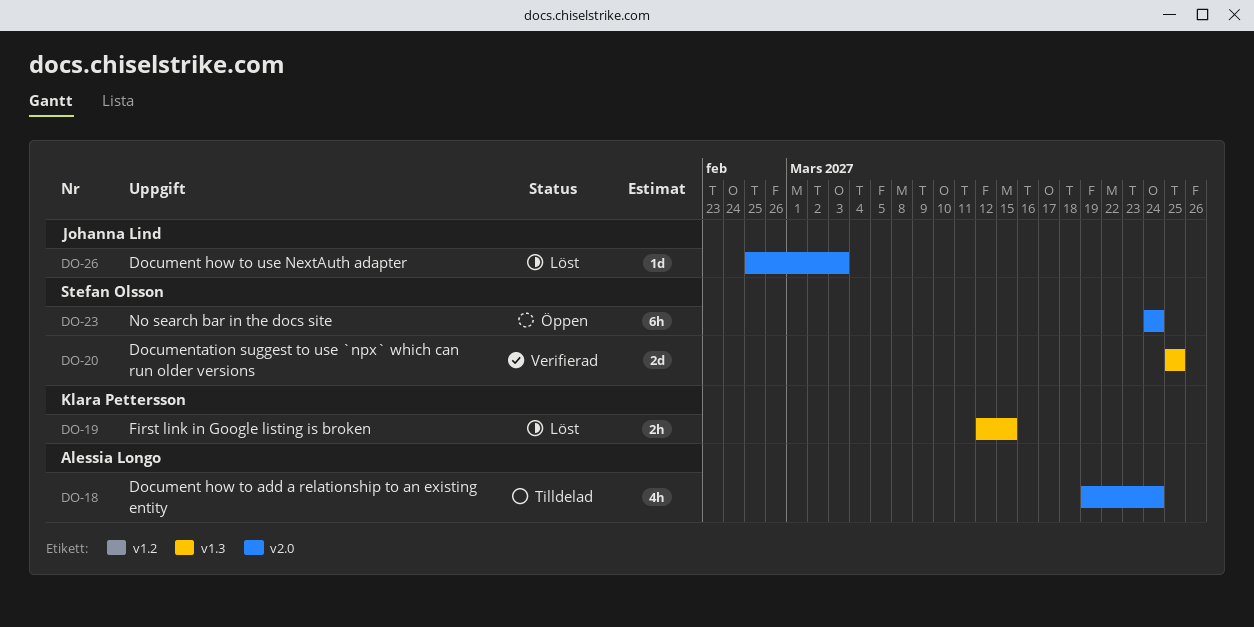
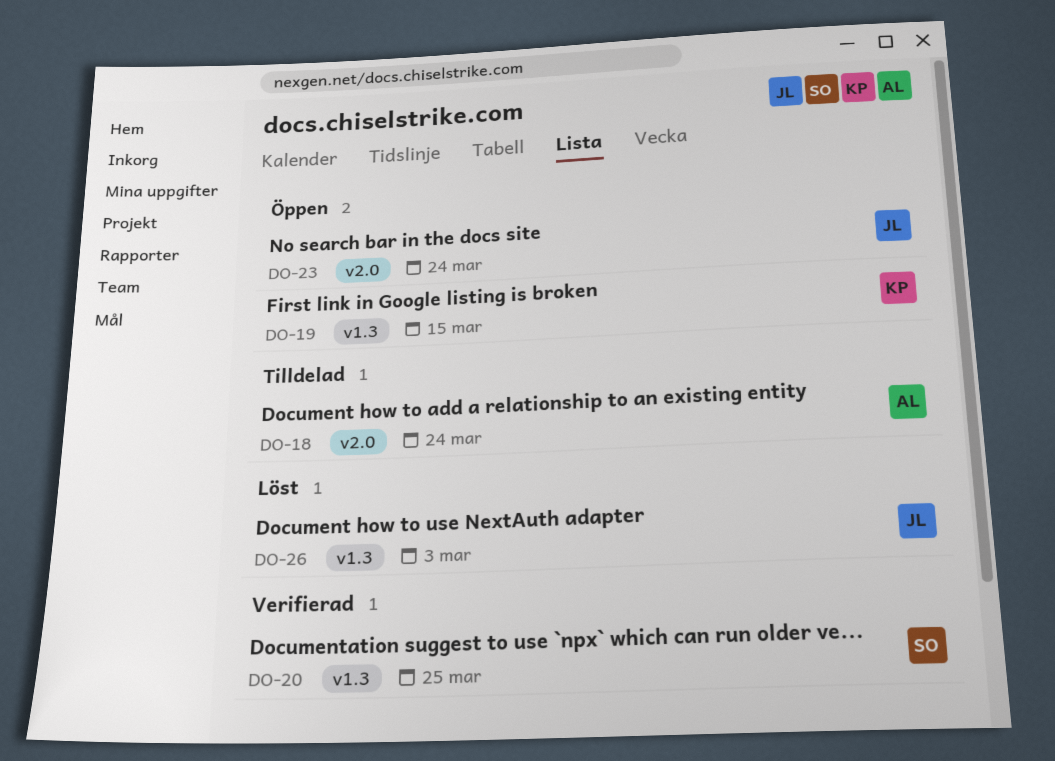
DO-19, status: Löst -> Öppen
DO-23, owner: Stefan Olsson -> Johanna Lind
DO-26, label: v2.0 -> v1.3

